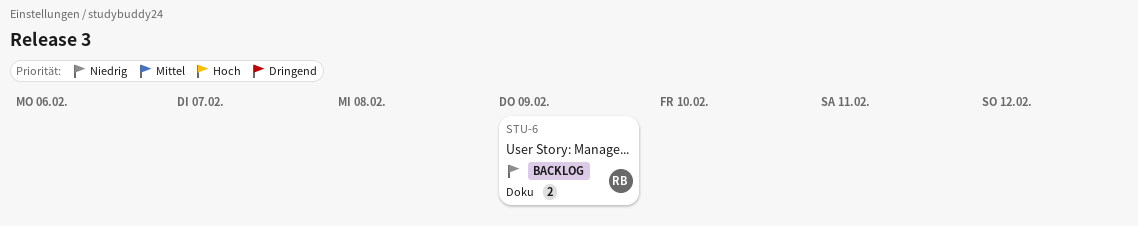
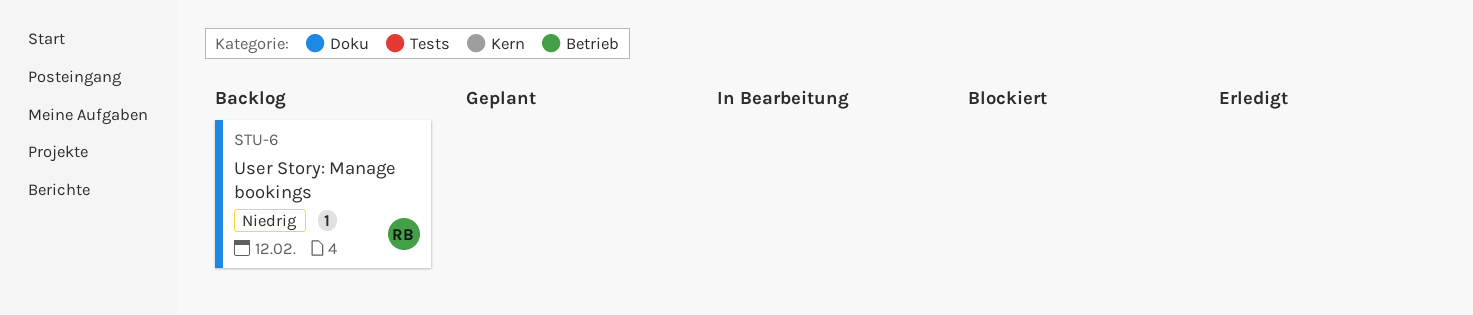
STU-6, estimate: 2 -> 1
STU-6, due: Feb 9 -> Feb 12

